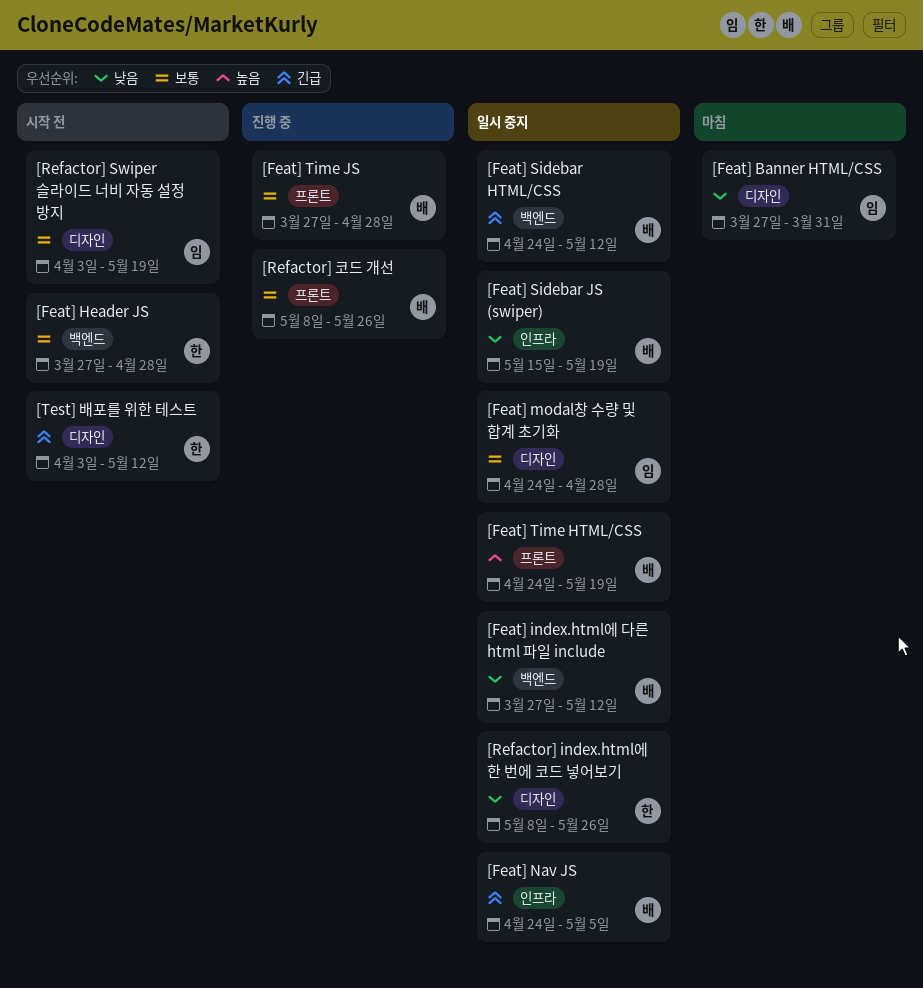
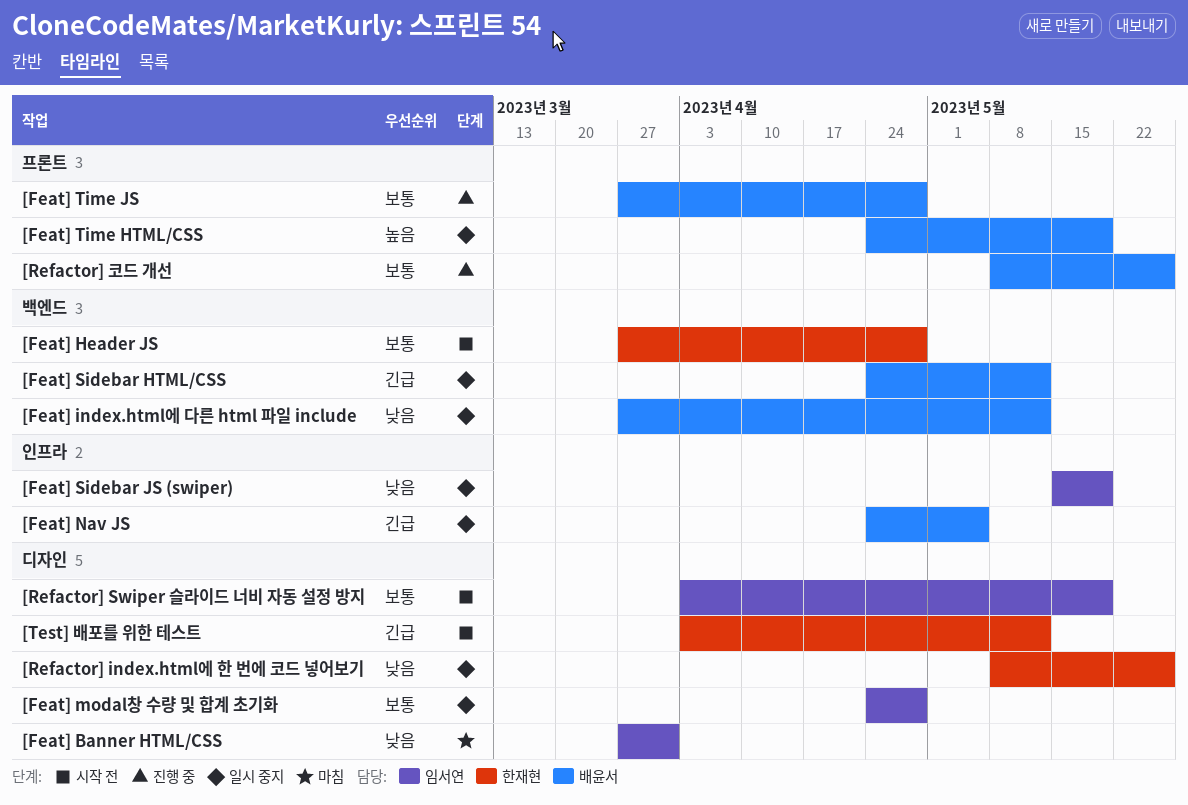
[Feat] Sidebar JS (swiper), owner: 배윤서 -> 임서연

